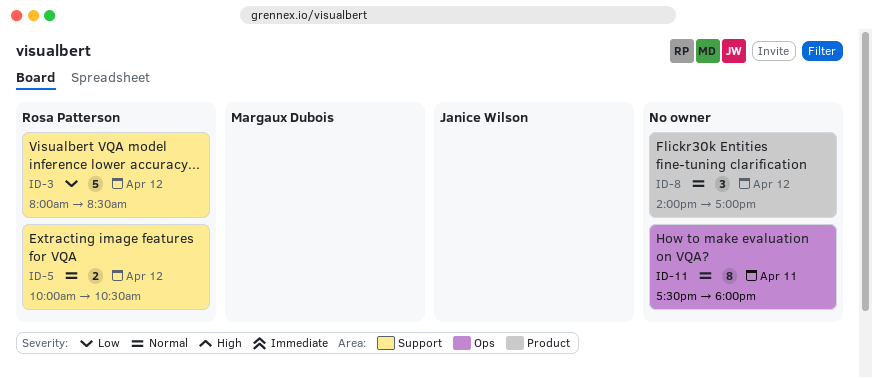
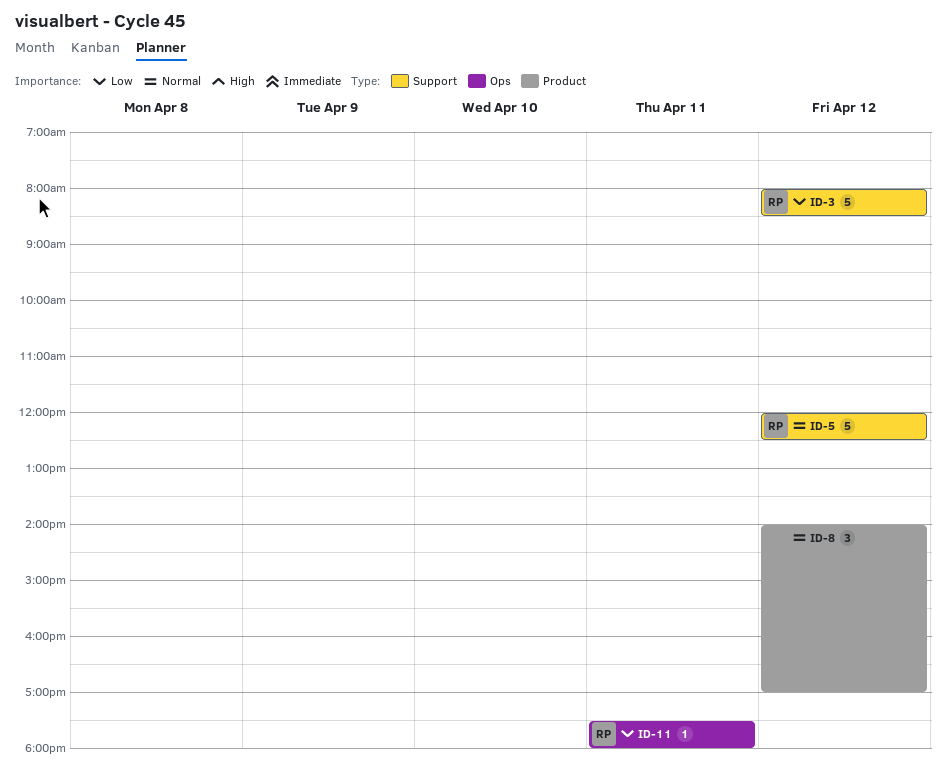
ID-5, estimate: 2 -> 5
ID-5, begins: 10:00 -> 12:00
ID-5, ends: 10:30 -> 12:30
ID-11, owner: none -> Rosa Patterson
ID-11, priority: Normal -> Low
ID-11, estimate: 8 -> 1

